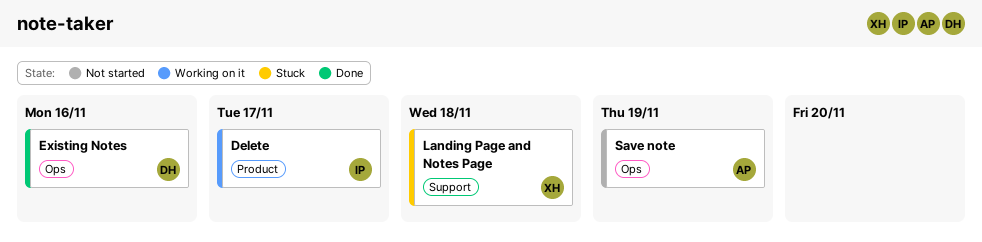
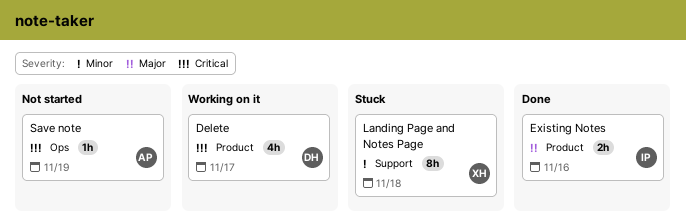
Delete, owner: IP -> DH
Existing Notes, owner: DH -> IP
Existing Notes, label: Ops -> Product

